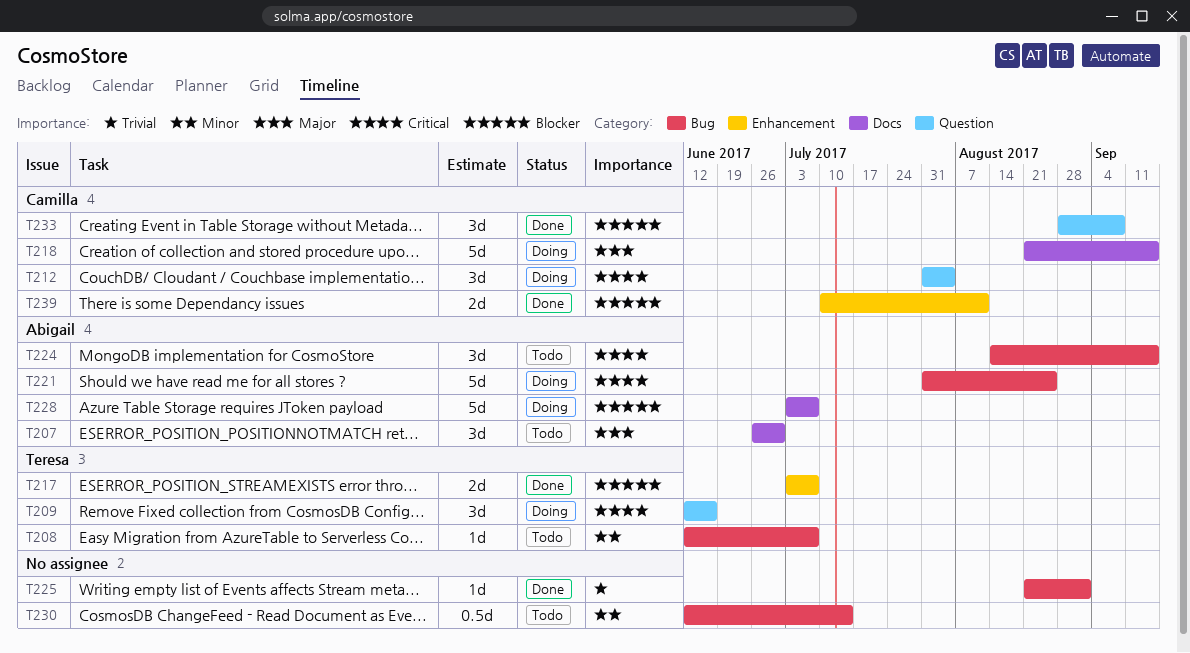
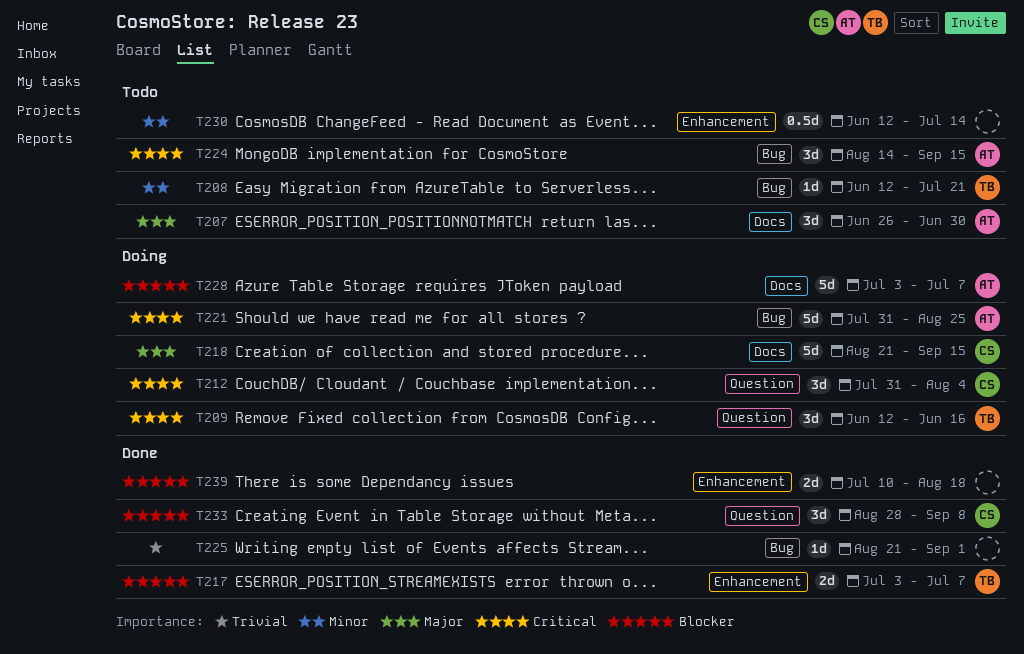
T208, due: Jul 7 -> Jul 21
T230, label: Bug -> Enhancement
T239, owner: Camilla -> none
T239, due: Aug 11 -> Aug 18

